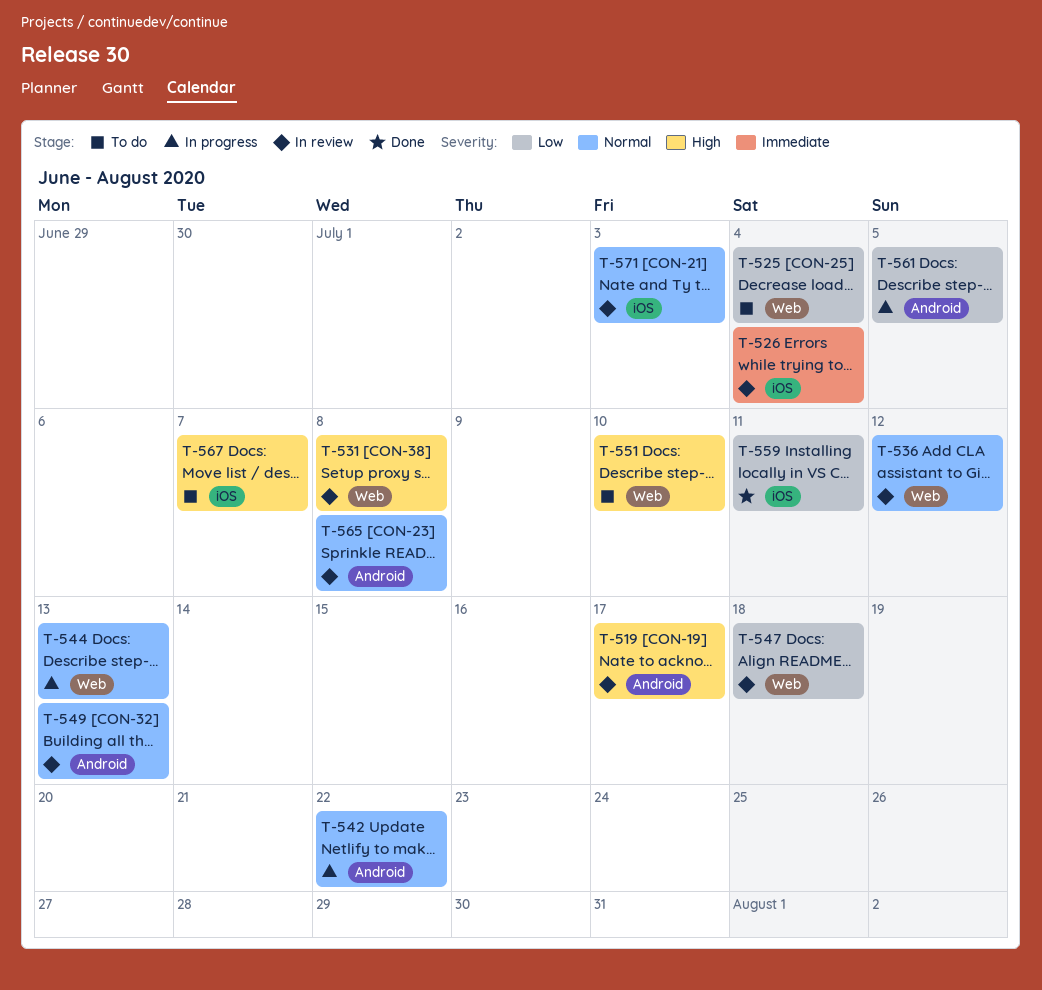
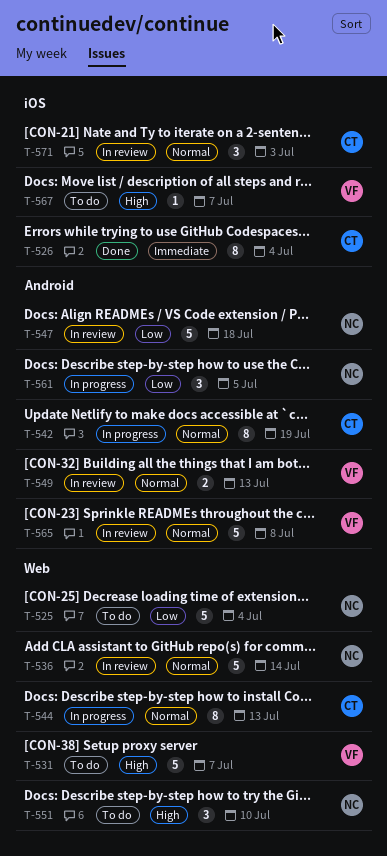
T-519: present -> none
T-526, status: In review -> Done
T-531, status: In review -> To do
T-531, due: Jul 8 -> Jul 7
T-536, due: Jul 12 -> Jul 14
T-542, due: Jul 22 -> Jul 19
T-547, label: Web -> Android
T-559: present -> none

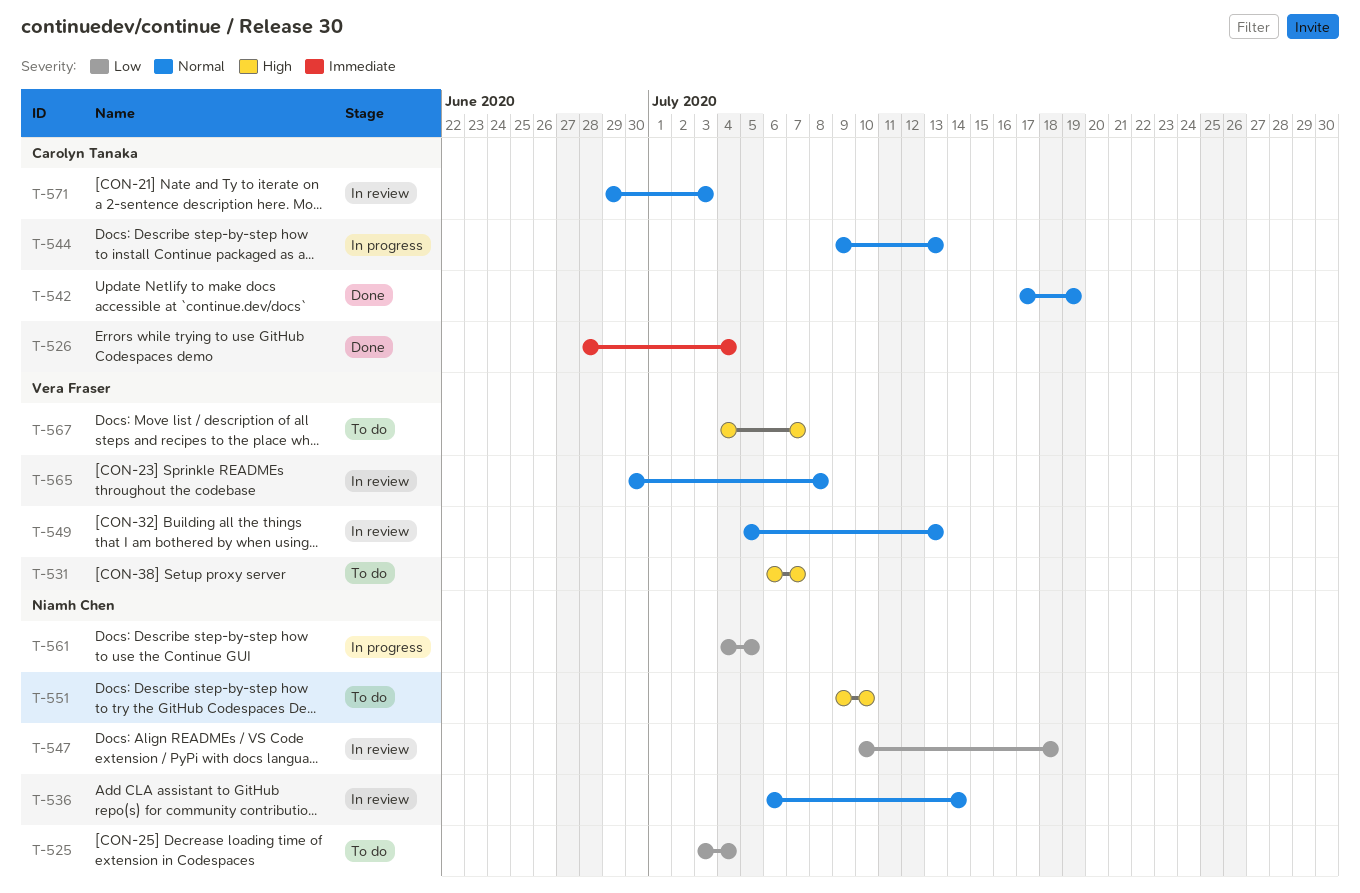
T-542, status: In progress -> Done

